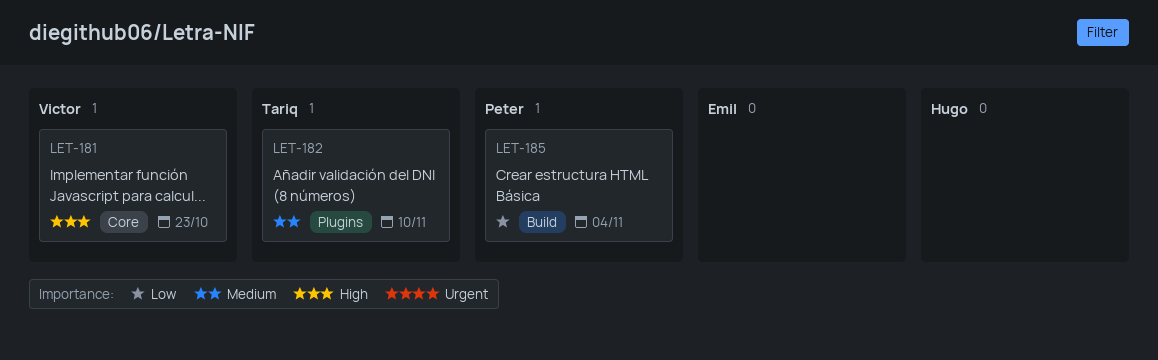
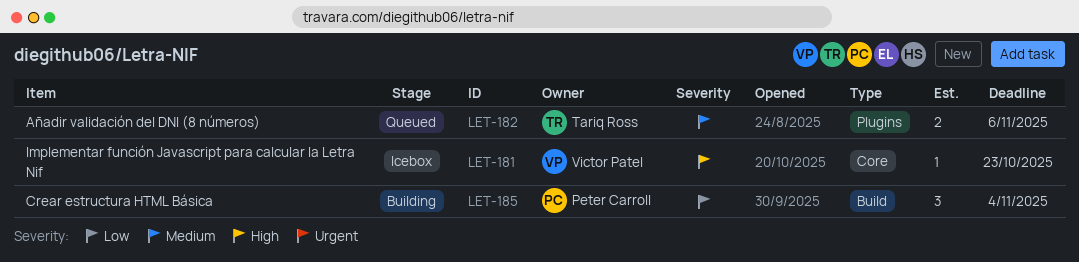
LET-182, due: Nov 10 -> Nov 6

